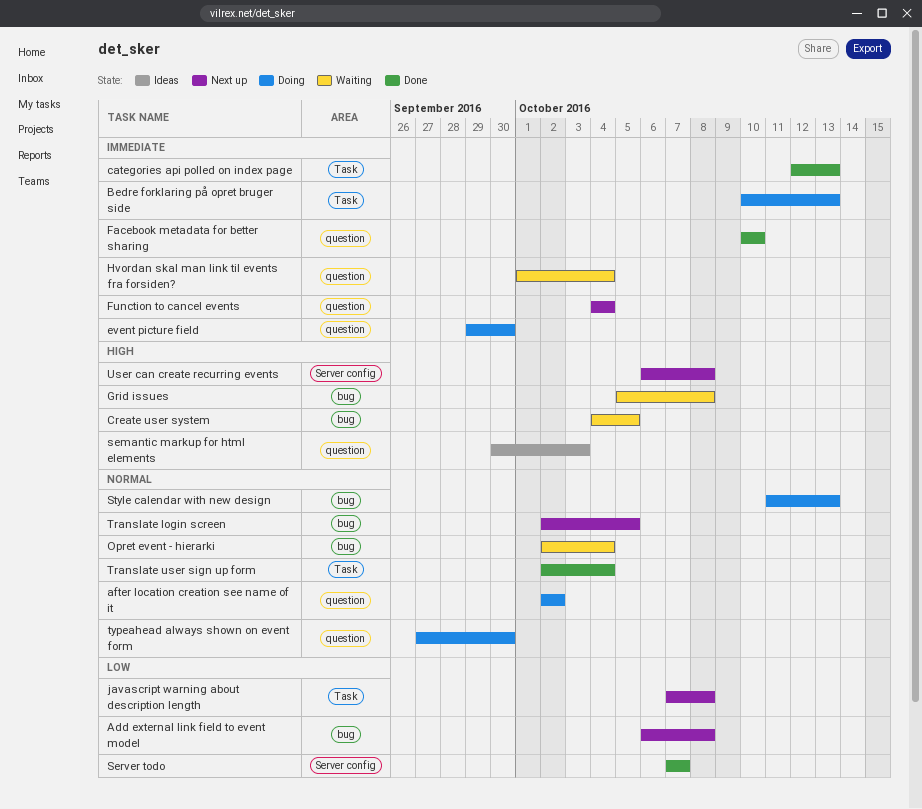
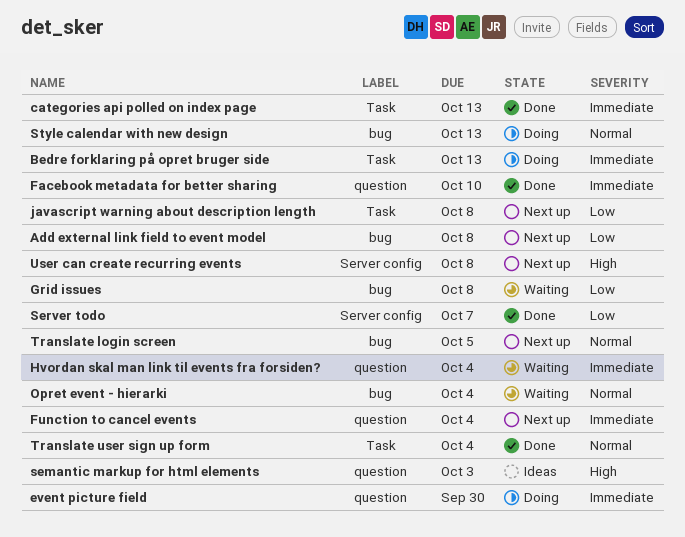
after location creation see name of it: present -> none
Create user system: present -> none
Grid issues, priority: High -> Low
typeahead always shown on event form: present -> none

